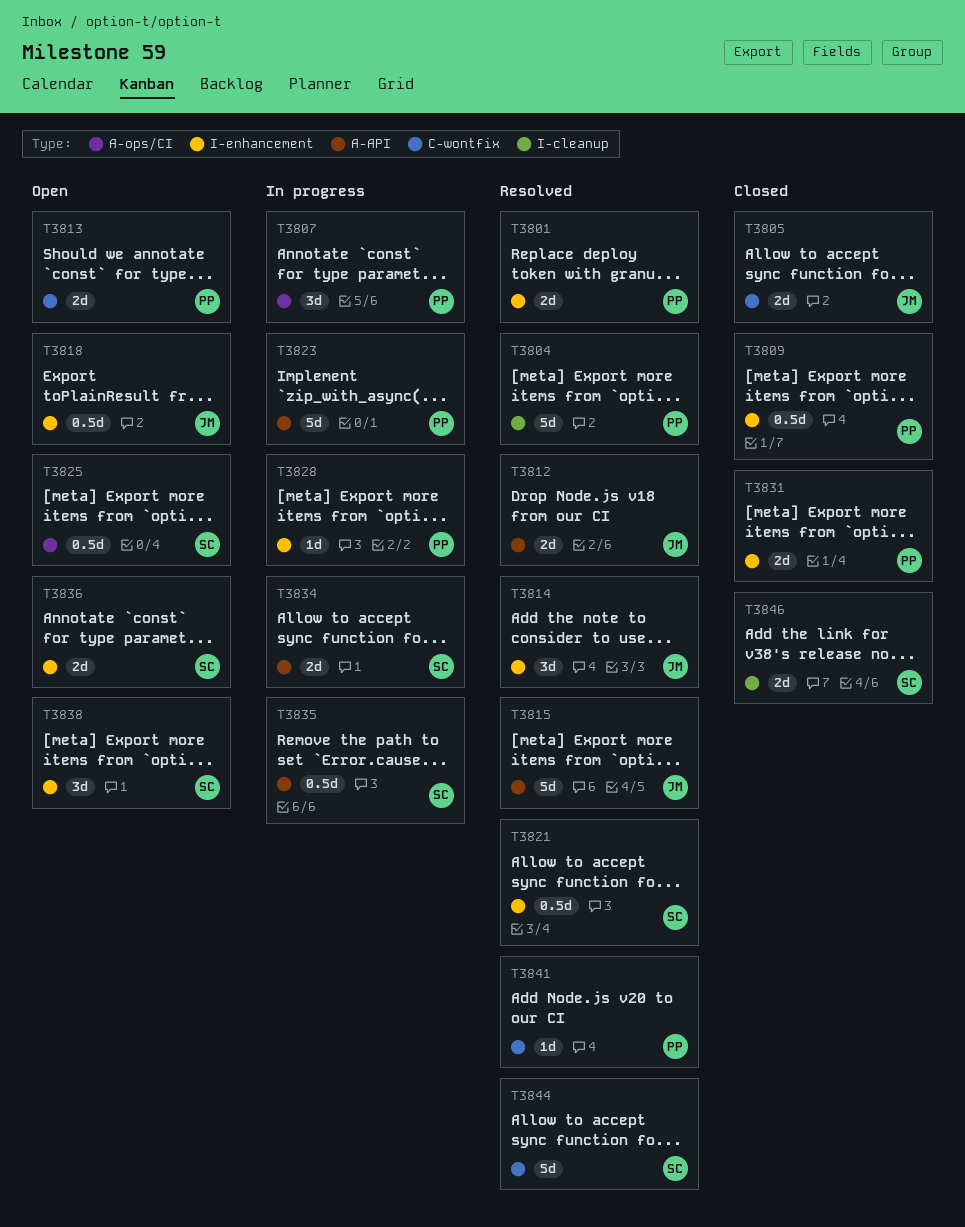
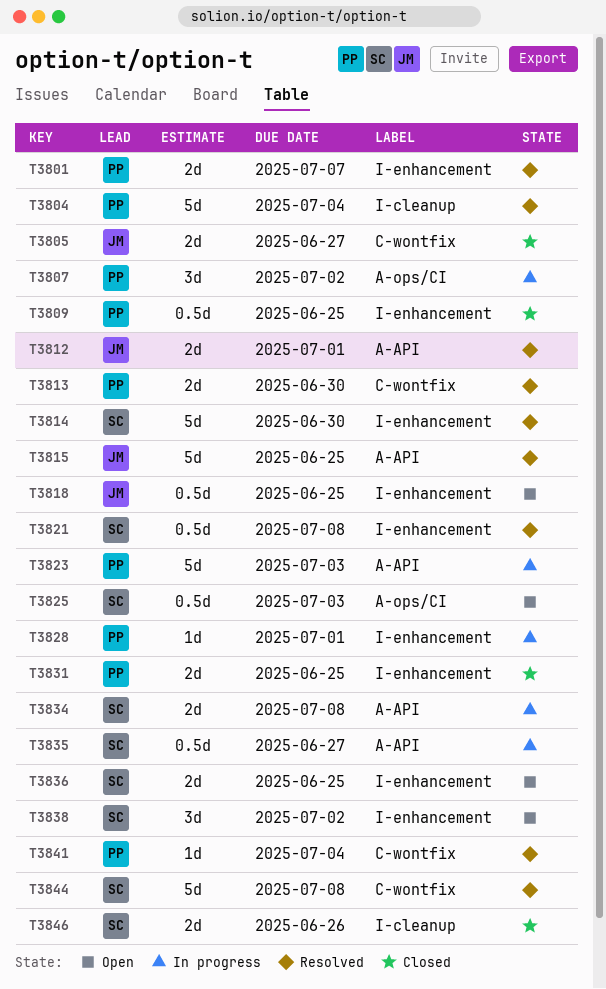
T3813, status: Open -> Resolved
T3814, owner: JM -> SC
T3814, estimate: 3d -> 5d

